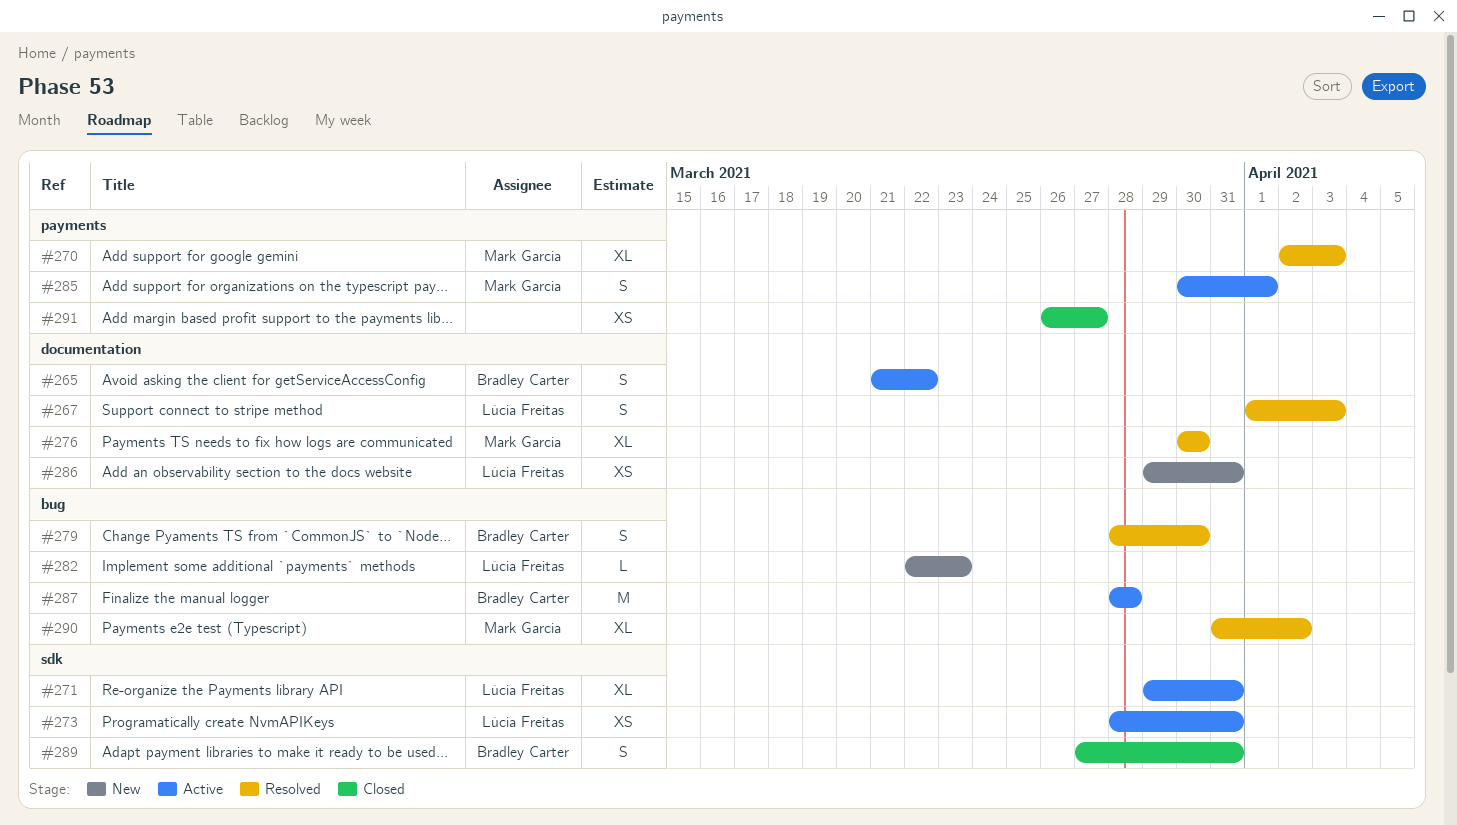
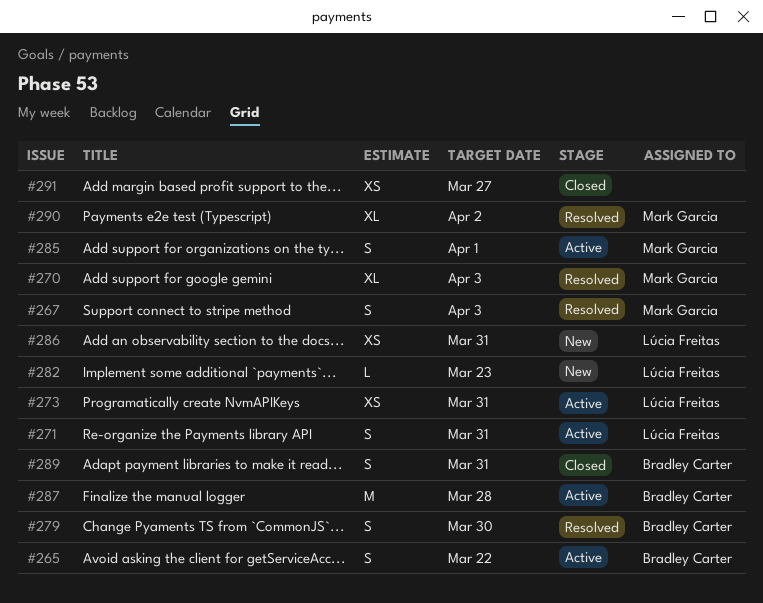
#267, owner: Lúcia Freitas -> Mark Garcia
#271, estimate: XL -> S
#276: present -> none

